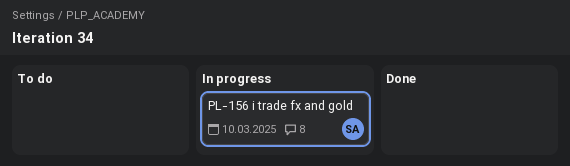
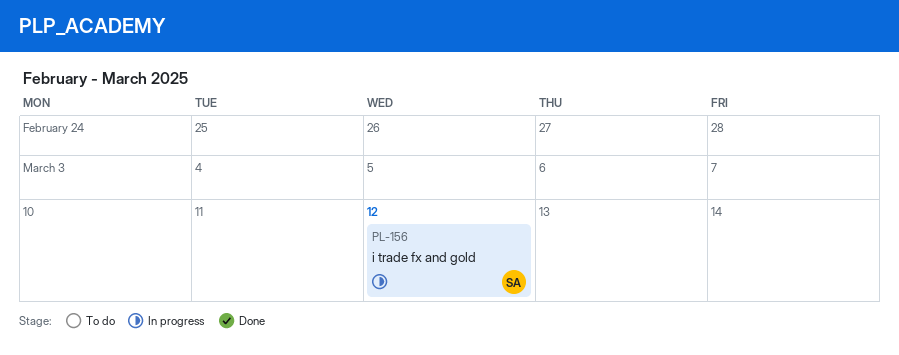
PL-156, due: Mar 10 -> Mar 12

